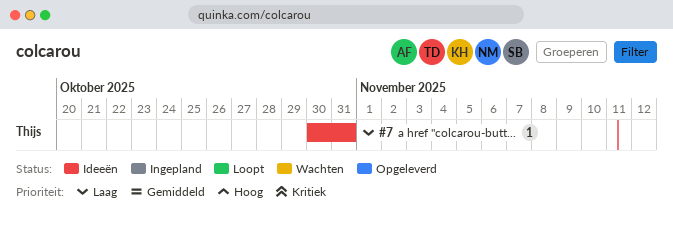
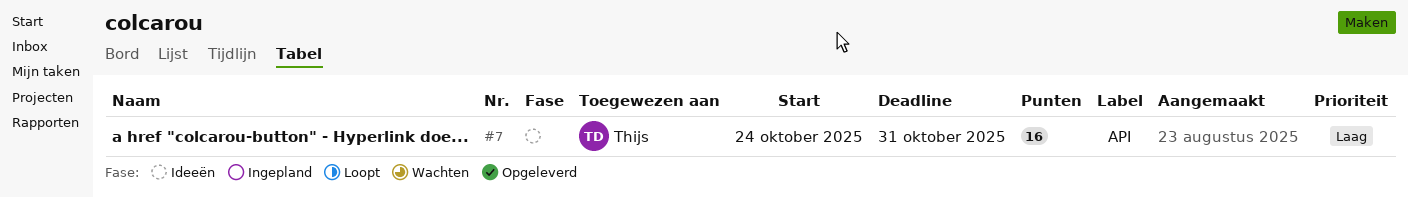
#7, estimate: 1 -> 16
#7, start: Oct 30 -> Oct 24

